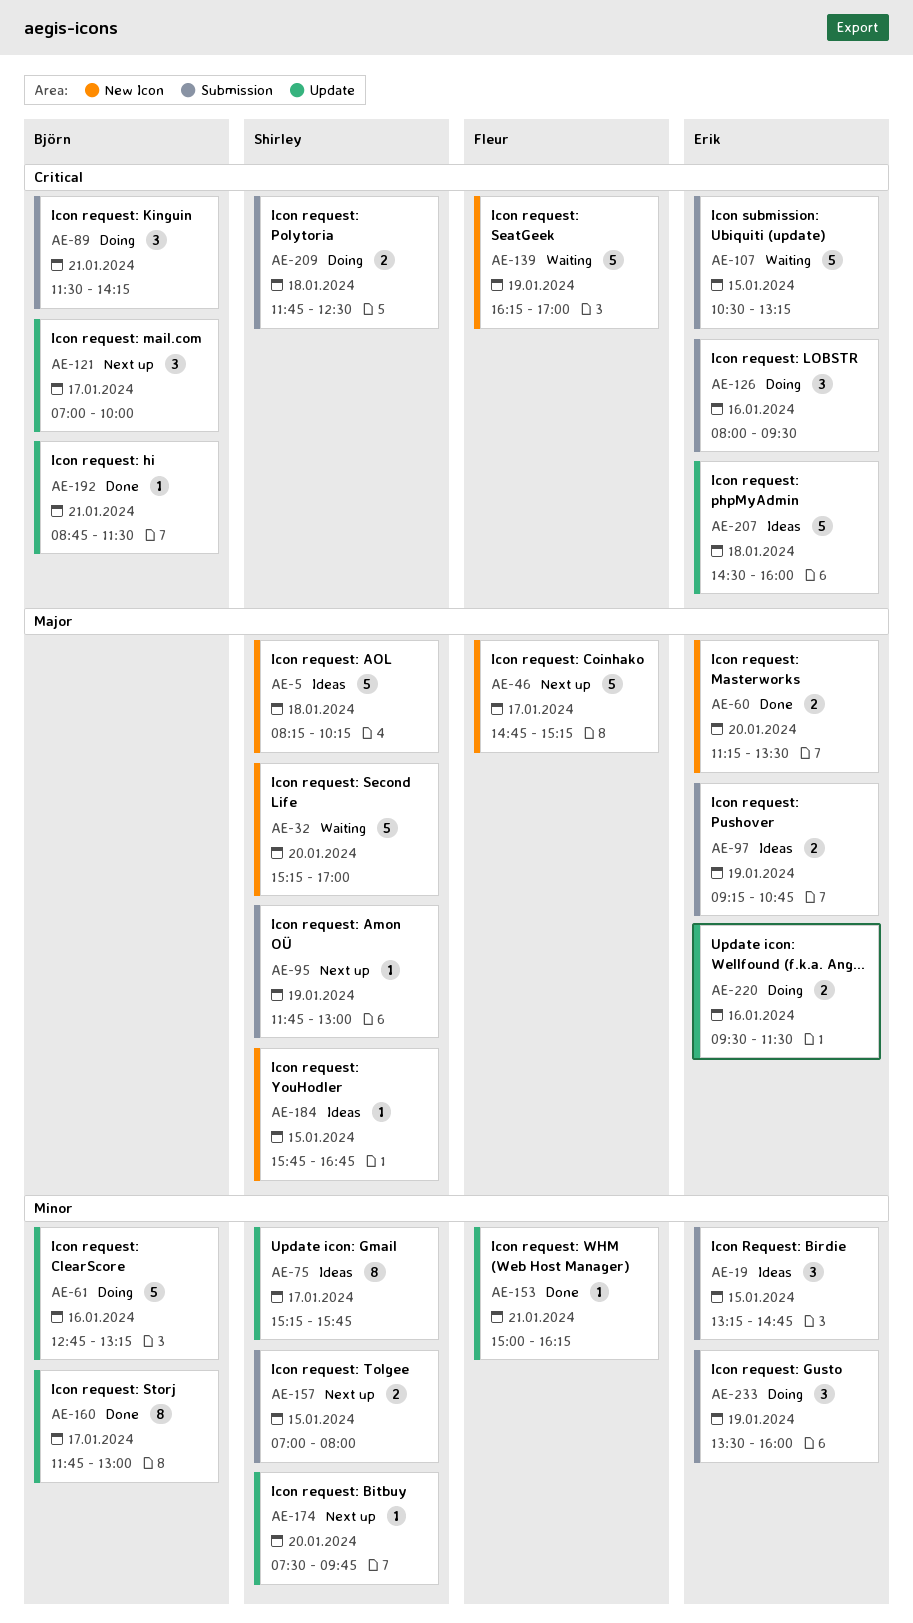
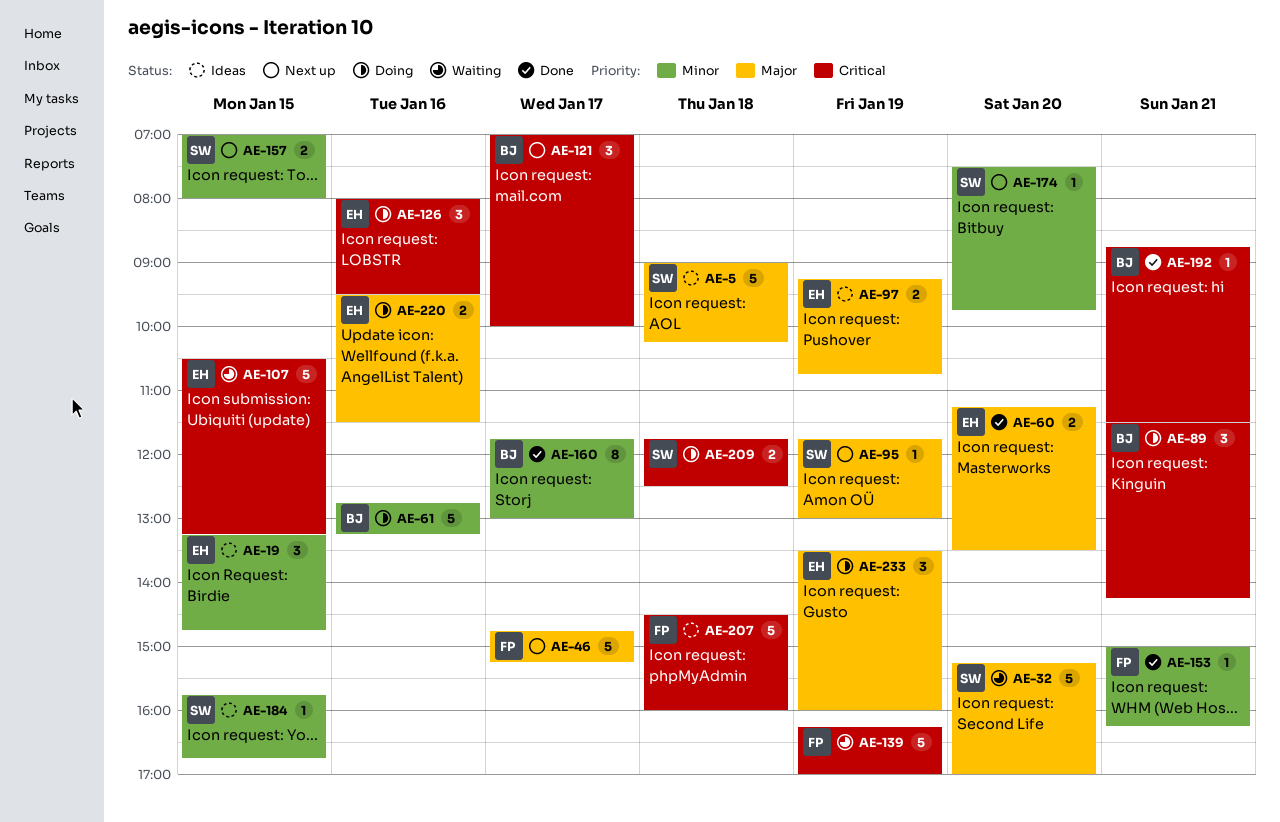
AE-5, begins: 08:15 -> 09:00
AE-75: present -> none
AE-184, priority: Major -> Minor
AE-207, owner: Erik -> Fleur
AE-233, priority: Minor -> Major

